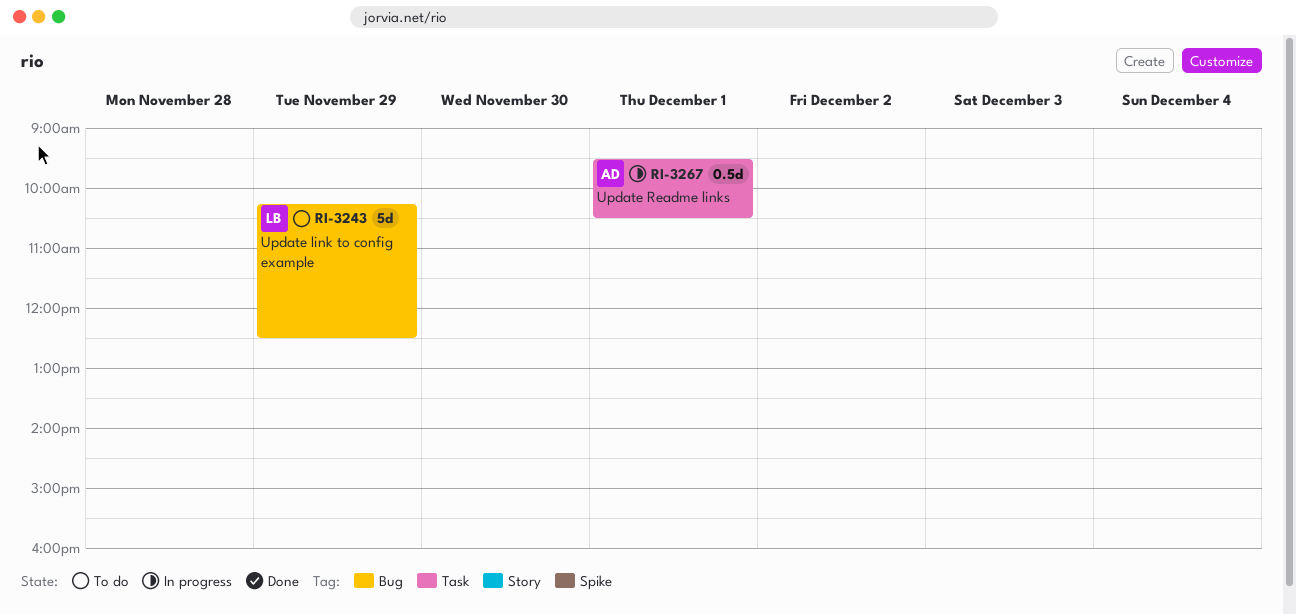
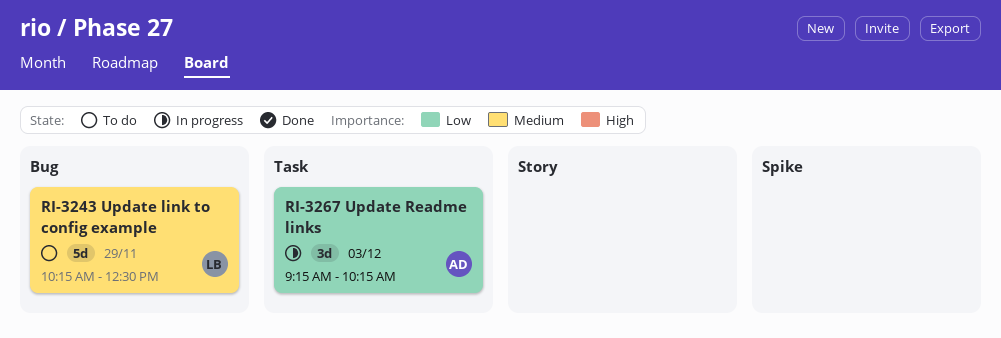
RI-3267, estimate: 0.5d -> 3d
RI-3267, day: Dec 1 -> Dec 3
RI-3267, begins: 09:30 -> 09:15
RI-3267, ends: 10:30 -> 10:15

